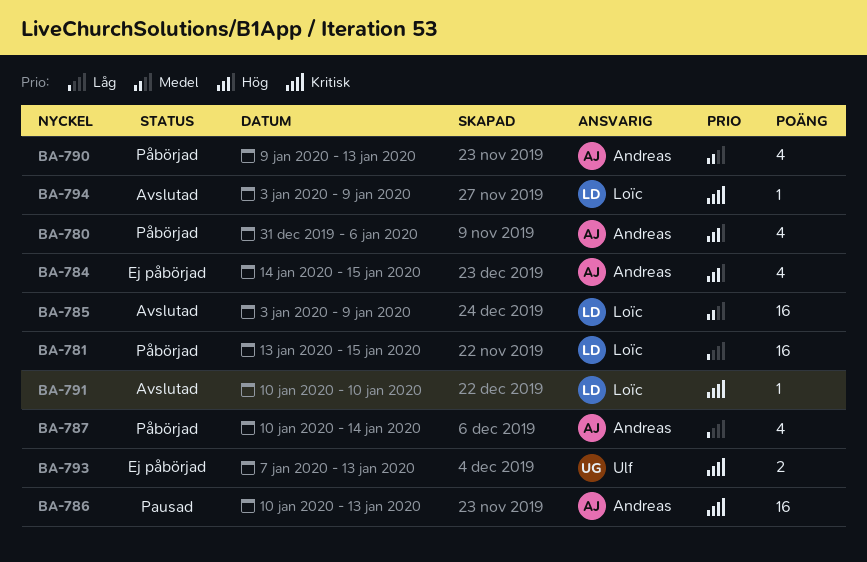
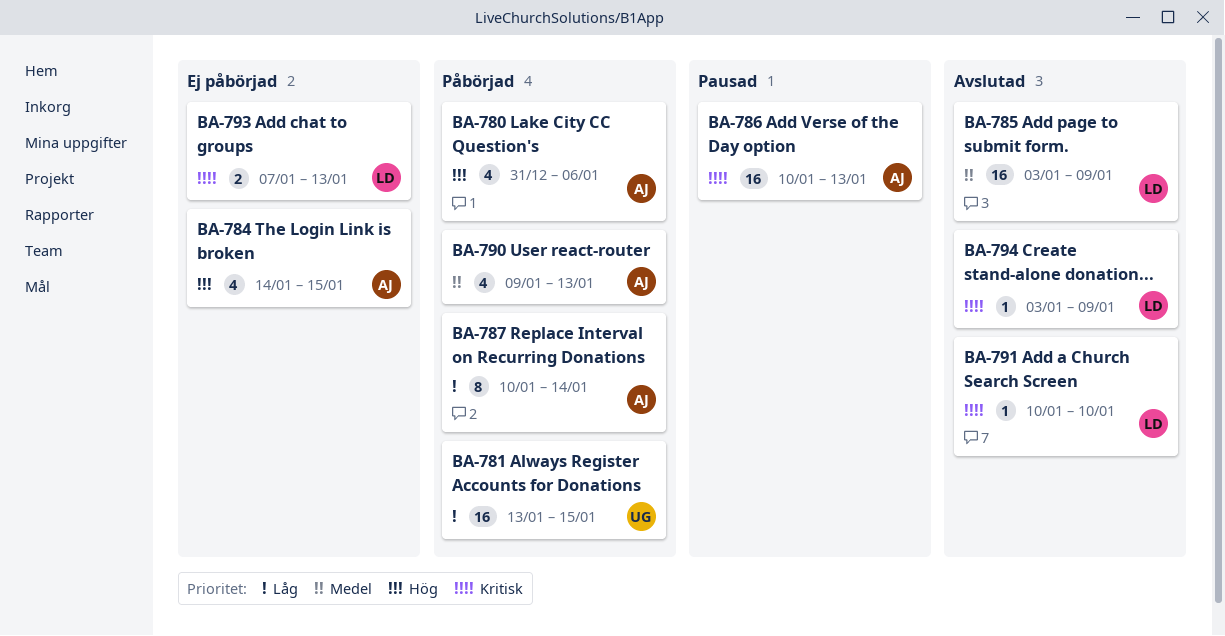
BA-781, owner: Loïc -> Ulf
BA-787, estimate: 4 -> 8
BA-793, owner: Ulf -> Loïc

